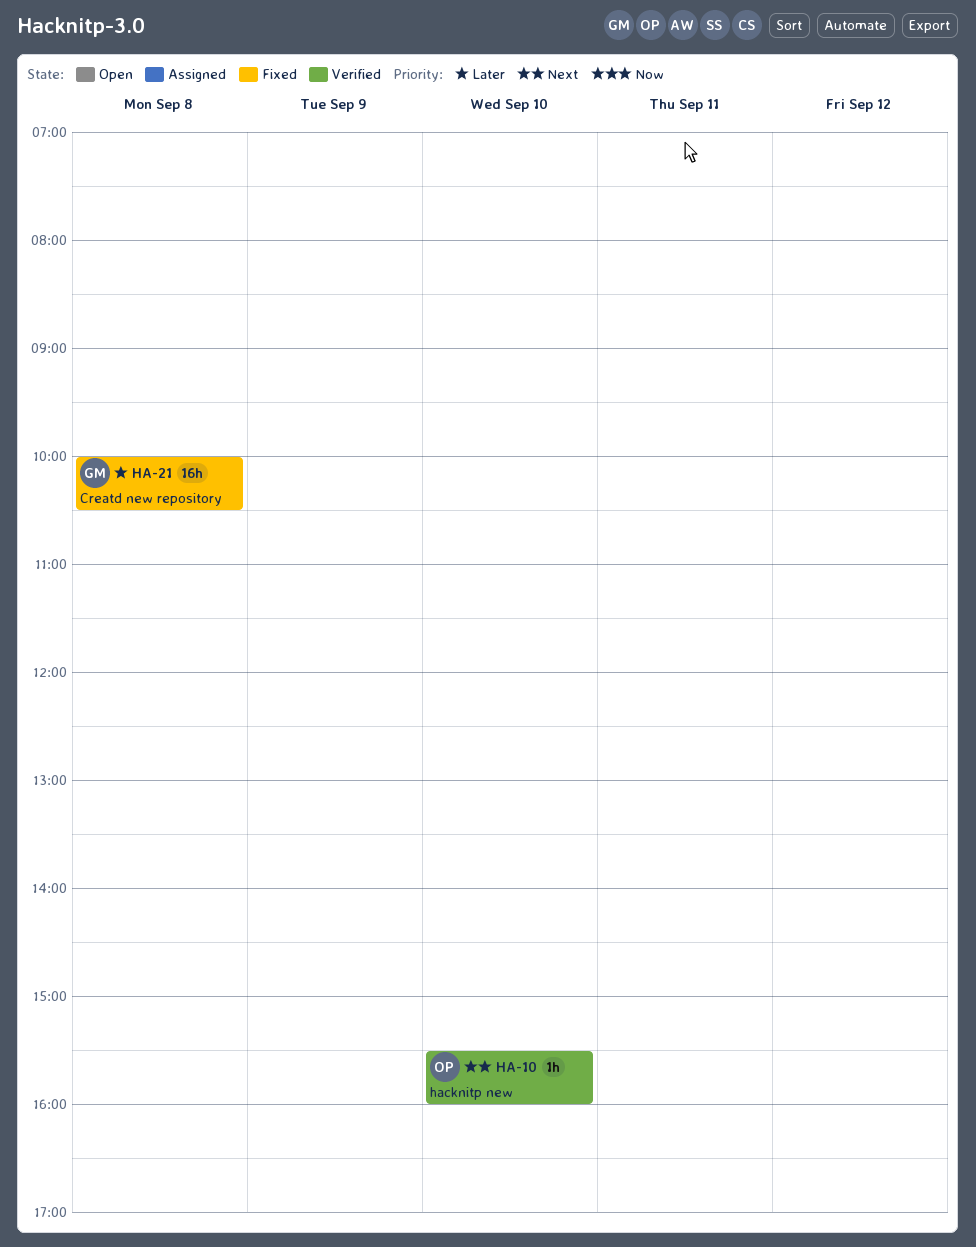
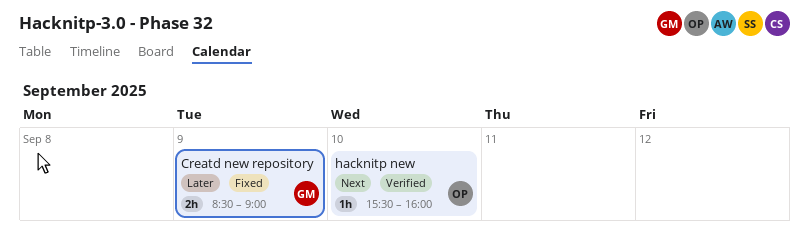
Creatd new repository, estimate: 16h -> 2h
Creatd new repository, day: Sep 8 -> Sep 9
Creatd new repository, begins: 10:00 -> 08:30
Creatd new repository, ends: 10:30 -> 09:00

